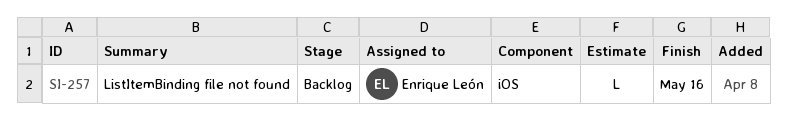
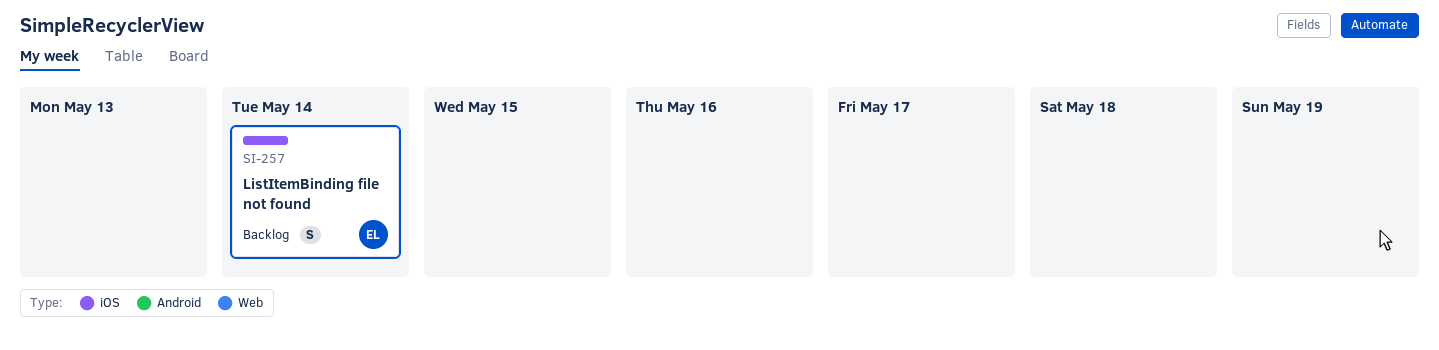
SI-257, estimate: L -> S
SI-257, due: May 16 -> May 14

